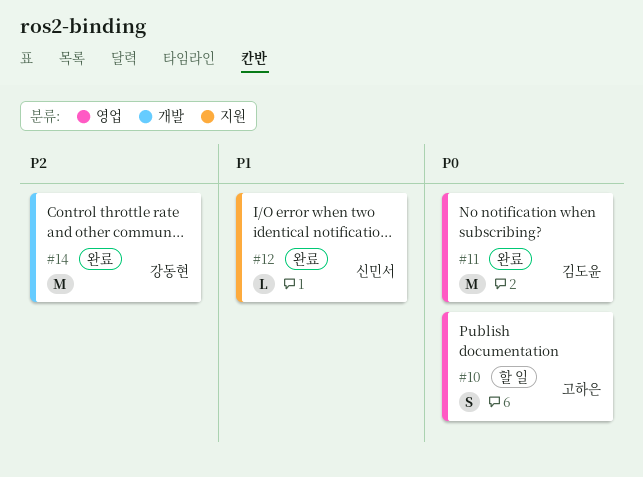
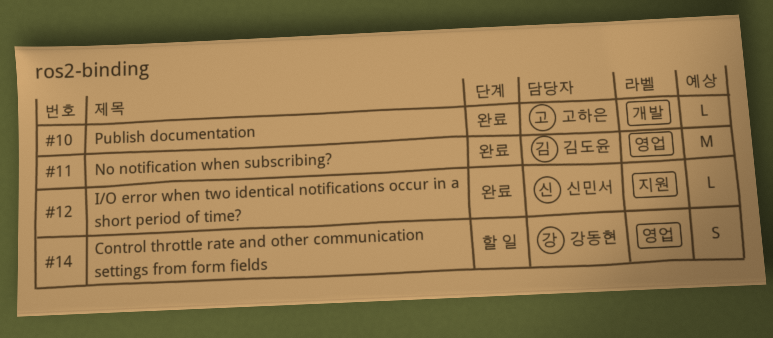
#10, status: 할 일 -> 완료
#10, label: 영업 -> 개발
#10, estimate: S -> L
#14, status: 완료 -> 할 일
#14, label: 개발 -> 영업
#14, estimate: M -> S

